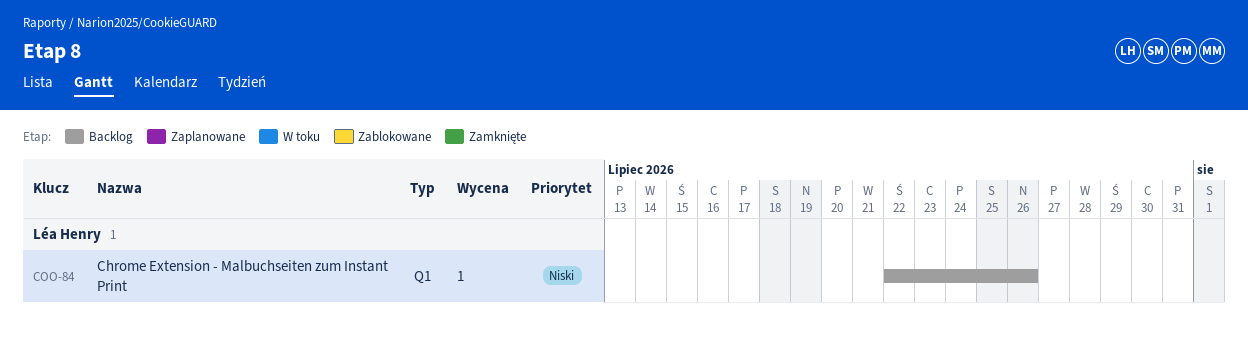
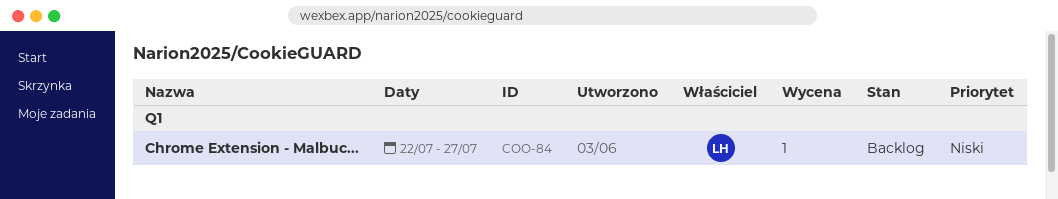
COO-84, due: Jul 26 -> Jul 27

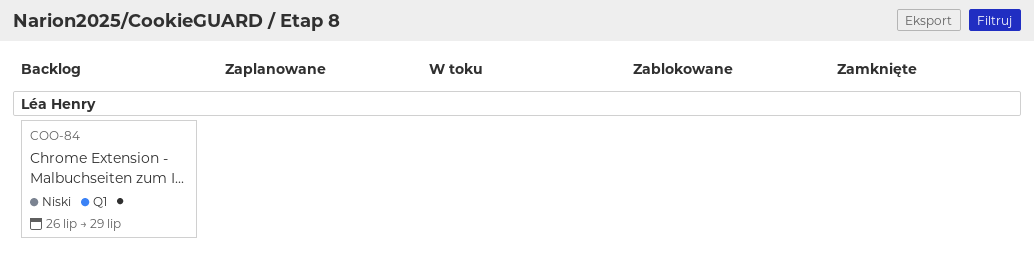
COO-84, start: Jul 22 -> Jul 26
COO-84, due: Jul 27 -> Jul 29

